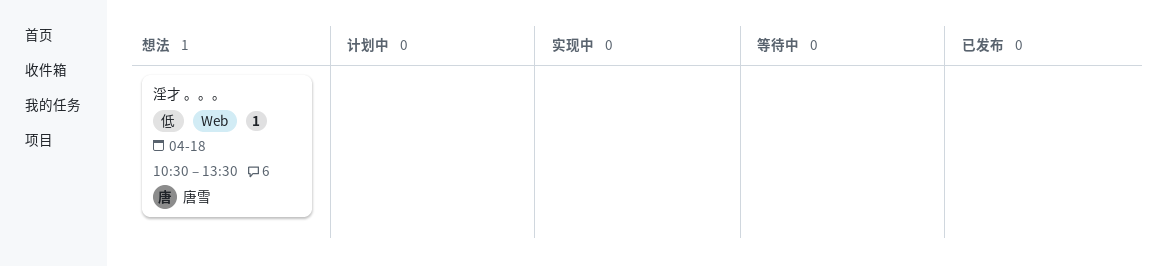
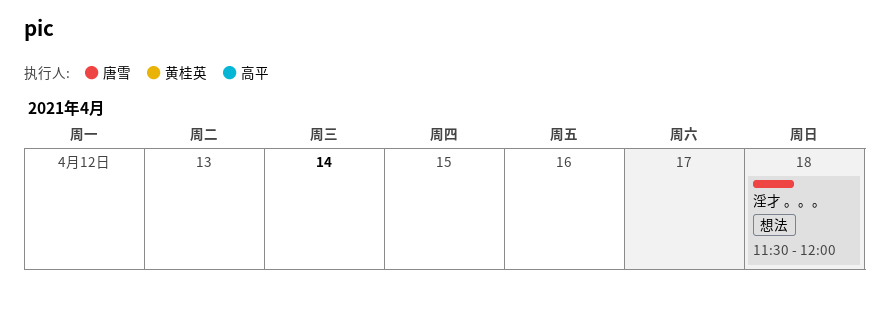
淫才 。。。, begins: 10:30 -> 11:30
淫才 。。。, ends: 13:30 -> 12:00

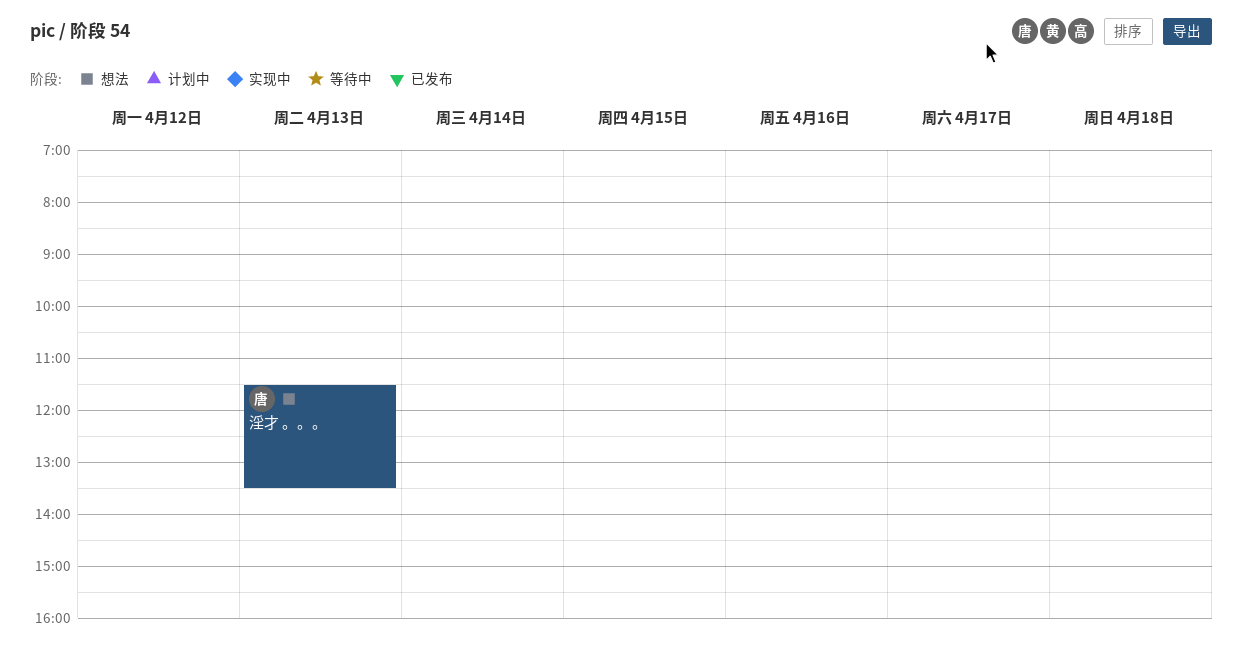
淫才 。。。, day: Apr 18 -> Apr 13
淫才 。。。, ends: 12:00 -> 13:30

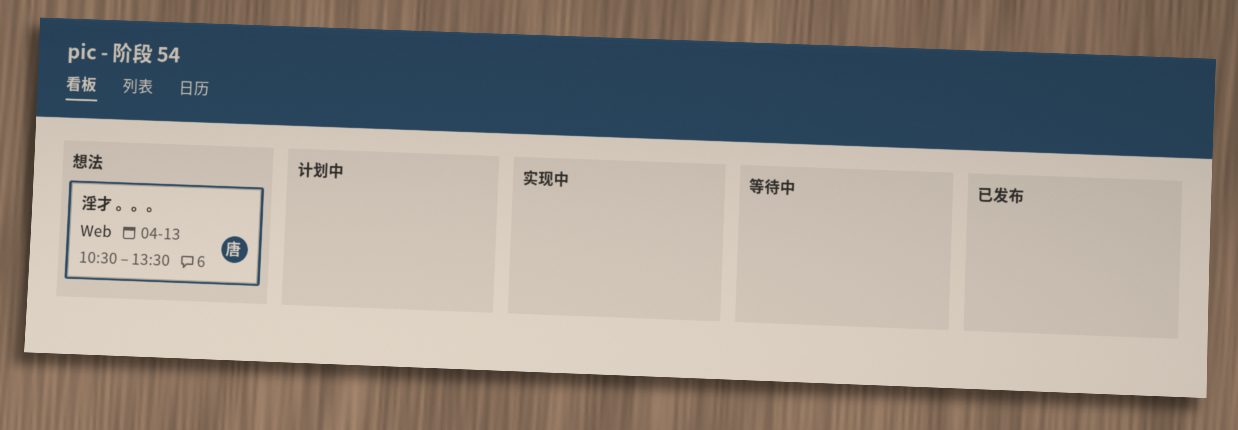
淫才 。。。, begins: 11:30 -> 10:30

